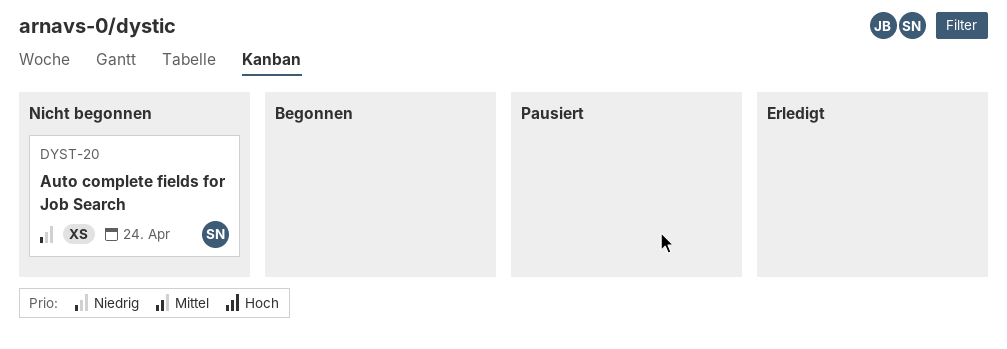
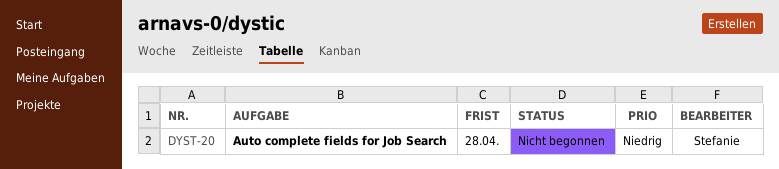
DYST-20, due: Apr 24 -> Apr 28

